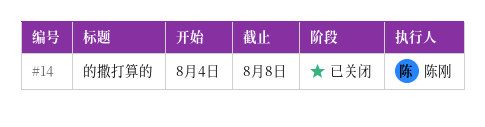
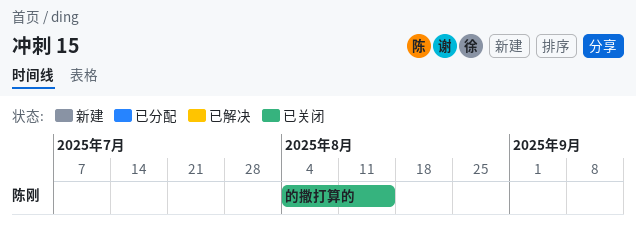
的撒打算的, due: Aug 8 -> Aug 15

